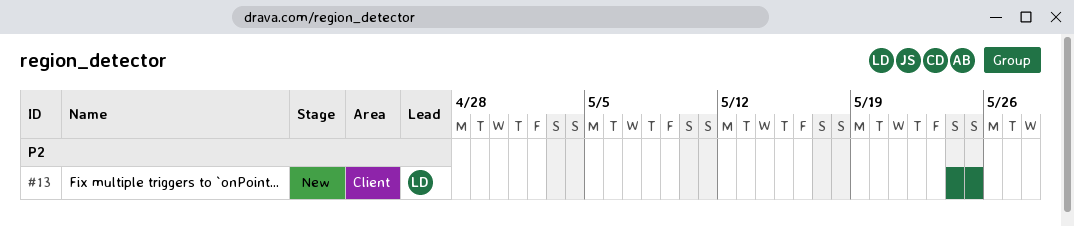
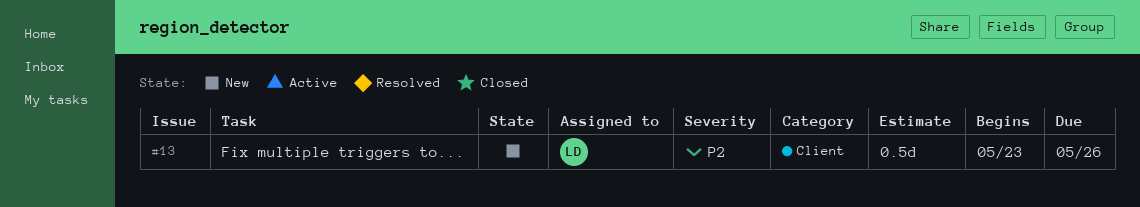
#13, start: May 24 -> May 23
#13, due: May 25 -> May 26

